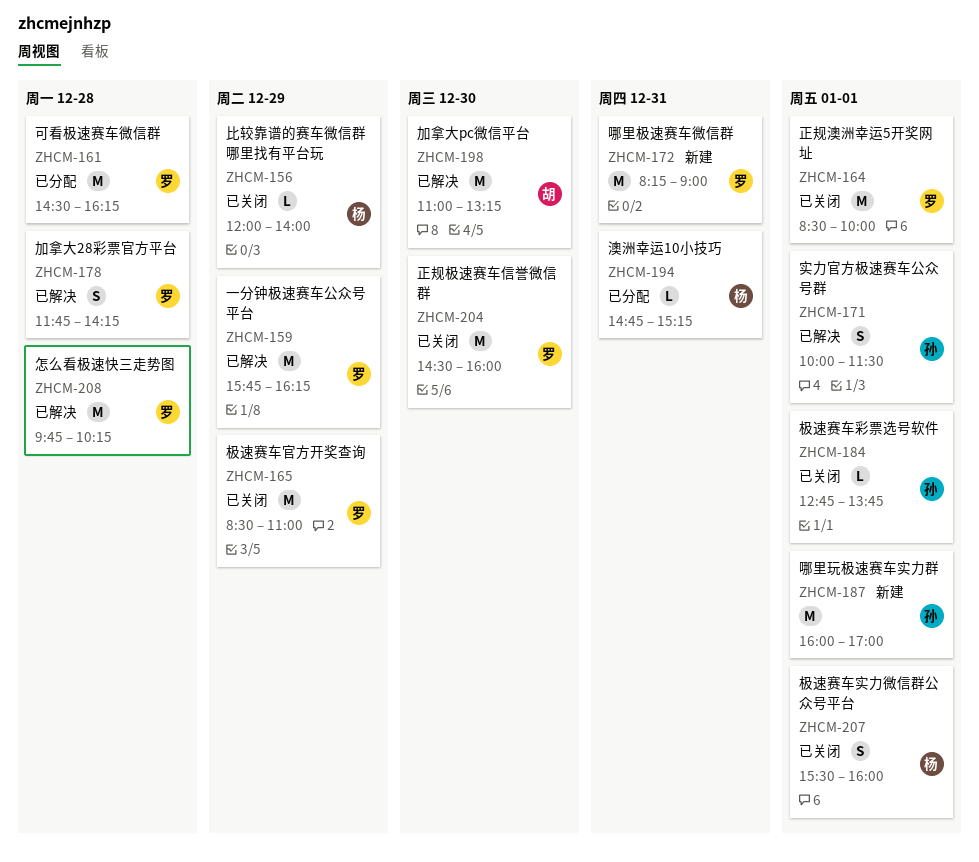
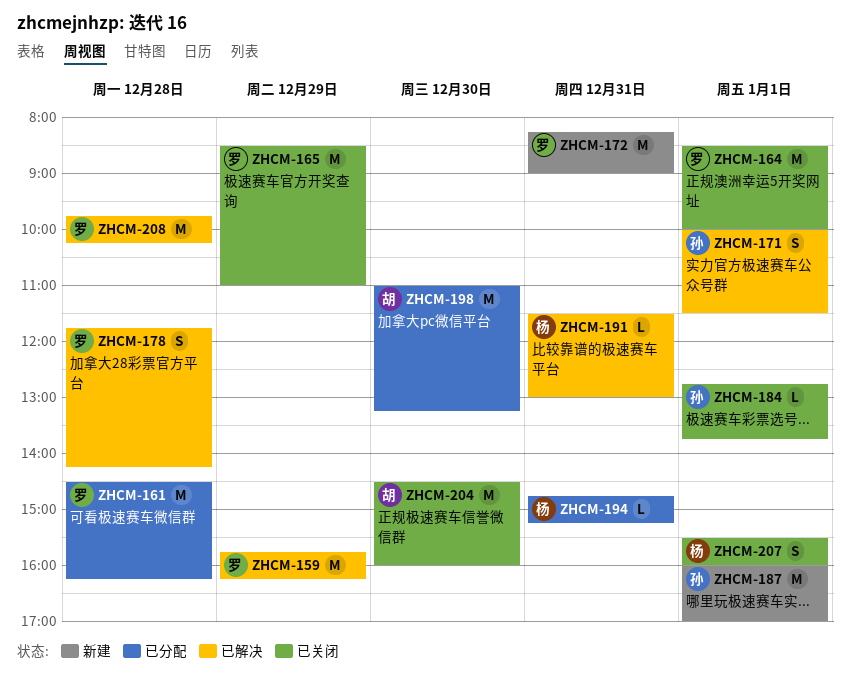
ZHCM-156: present -> none
ZHCM-191: none -> present
ZHCM-198, status: 已解决 -> 已分配
ZHCM-204, owner: 罗 -> 胡

